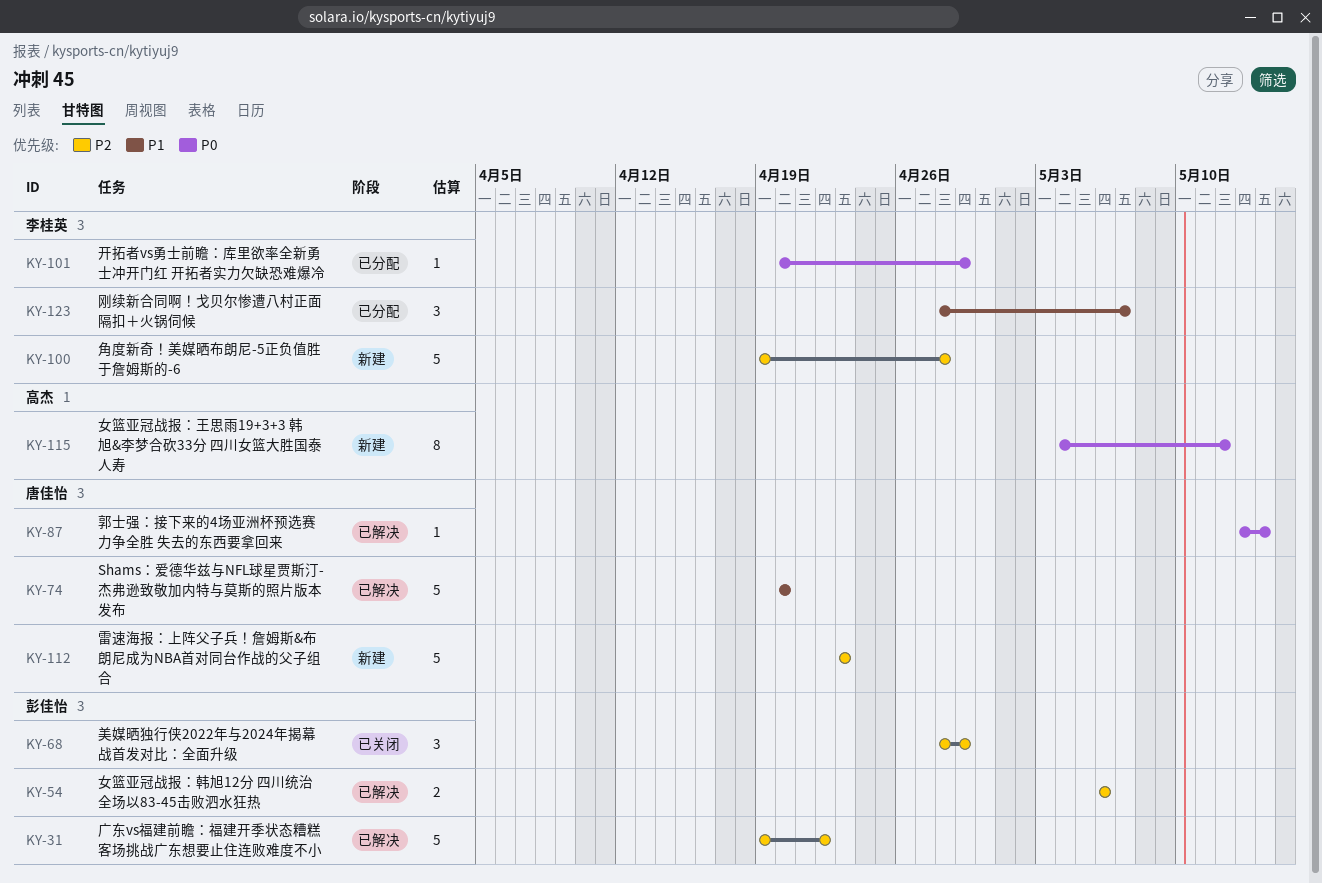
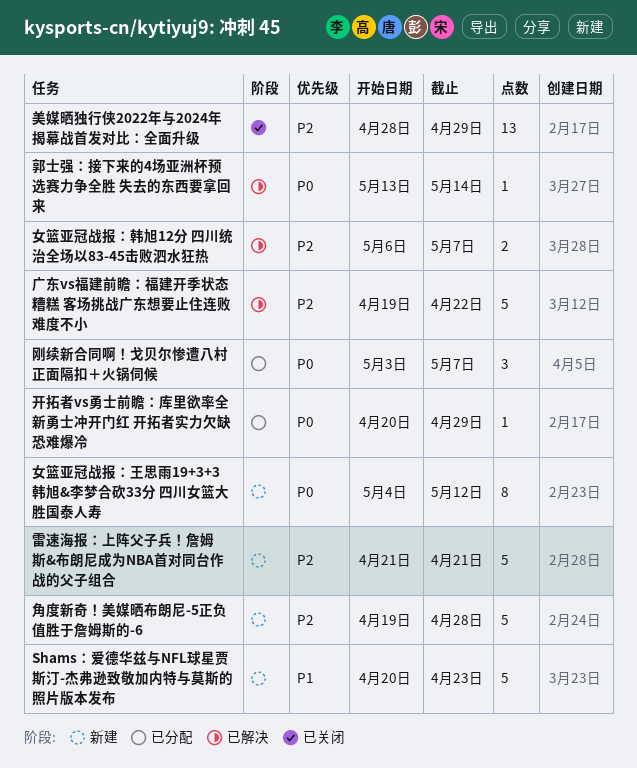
Shams：爱德华兹与NFL球星贾斯汀-杰弗逊致敬加内特与莫斯的照片版本发布, status: 已解决 -> 新建
Shams：爱德华兹与NFL球星贾斯汀-杰弗逊致敬加内特与莫斯的照片版本发布, due: Apr 20 -> Apr 23
刚续新合同啊！戈贝尔惨遭八村正面隔扣＋火锅伺候, priority: P1 -> P0
刚续新合同啊！戈贝尔惨遭八村正面隔扣＋火锅伺候, start: Apr 28 -> May 3
女篮亚冠战报：韩旭12分 四川统治全场以83-45击败泗水狂热, due: May 6 -> May 7
美媒晒独行侠2022年与2024年揭幕战首发对比：全面升级, estimate: 3 -> 13
雷速海报：上阵父子兵！詹姆斯&布朗尼成为NBA首对同台作战的父子组合, start: Apr 23 -> Apr 21
雷速海报：上阵父子兵！詹姆斯&布朗尼成为NBA首对同台作战的父子组合, due: Apr 23 -> Apr 21

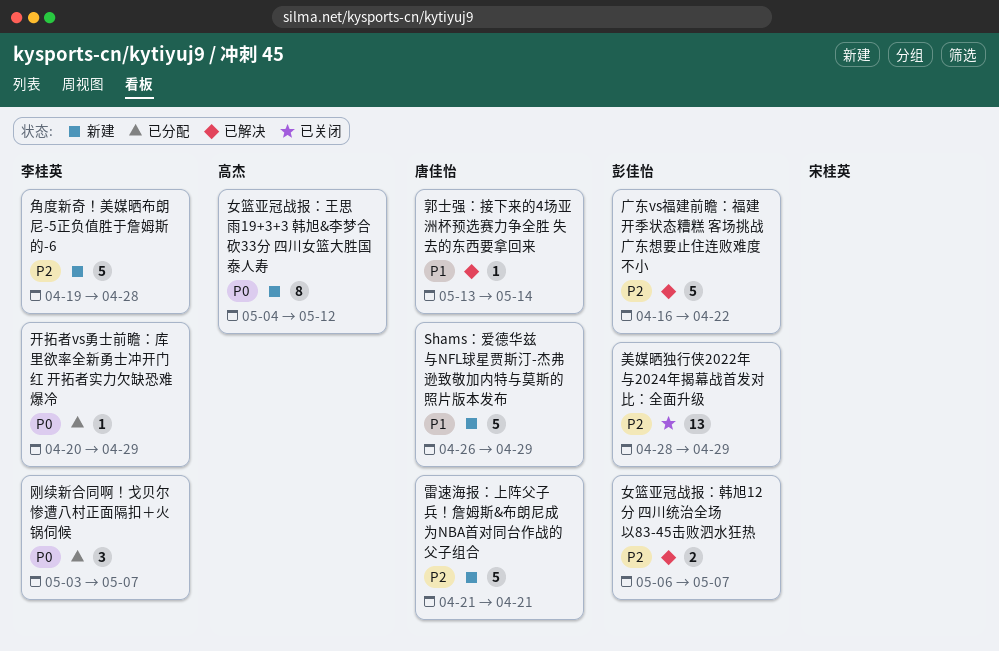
Shams：爱德华兹与NFL球星贾斯汀-杰弗逊致敬加内特与莫斯的照片版本发布, start: Apr 20 -> Apr 26
Shams：爱德华兹与NFL球星贾斯汀-杰弗逊致敬加内特与莫斯的照片版本发布, due: Apr 23 -> Apr 29
广东vs福建前瞻：福建开季状态糟糕 客场挑战广东想要止住连败难度不小, start: Apr 19 -> Apr 16
郭士强：接下来的4场亚洲杯预选赛力争全胜 失去的东西要拿回来, priority: P0 -> P1

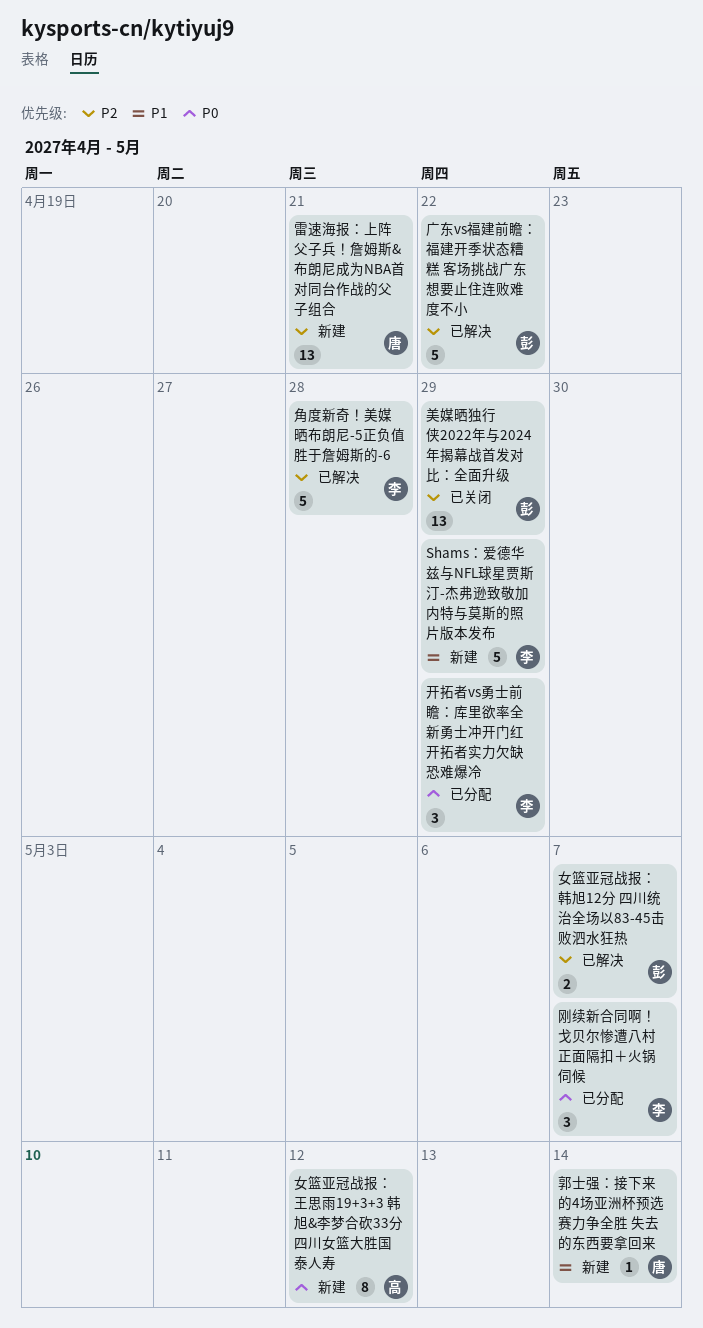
Shams：爱德华兹与NFL球星贾斯汀-杰弗逊致敬加内特与莫斯的照片版本发布, owner: 唐佳怡 -> 李桂英
开拓者vs勇士前瞻：库里欲率全新勇士冲开门红 开拓者实力欠缺恐难爆冷, estimate: 1 -> 3
角度新奇！美媒晒布朗尼-5正负值胜于詹姆斯的-6, status: 新建 -> 已解决
郭士强：接下来的4场亚洲杯预选赛力争全胜 失去的东西要拿回来, status: 已解决 -> 新建
雷速海报：上阵父子兵！詹姆斯&布朗尼成为NBA首对同台作战的父子组合, estimate: 5 -> 13

